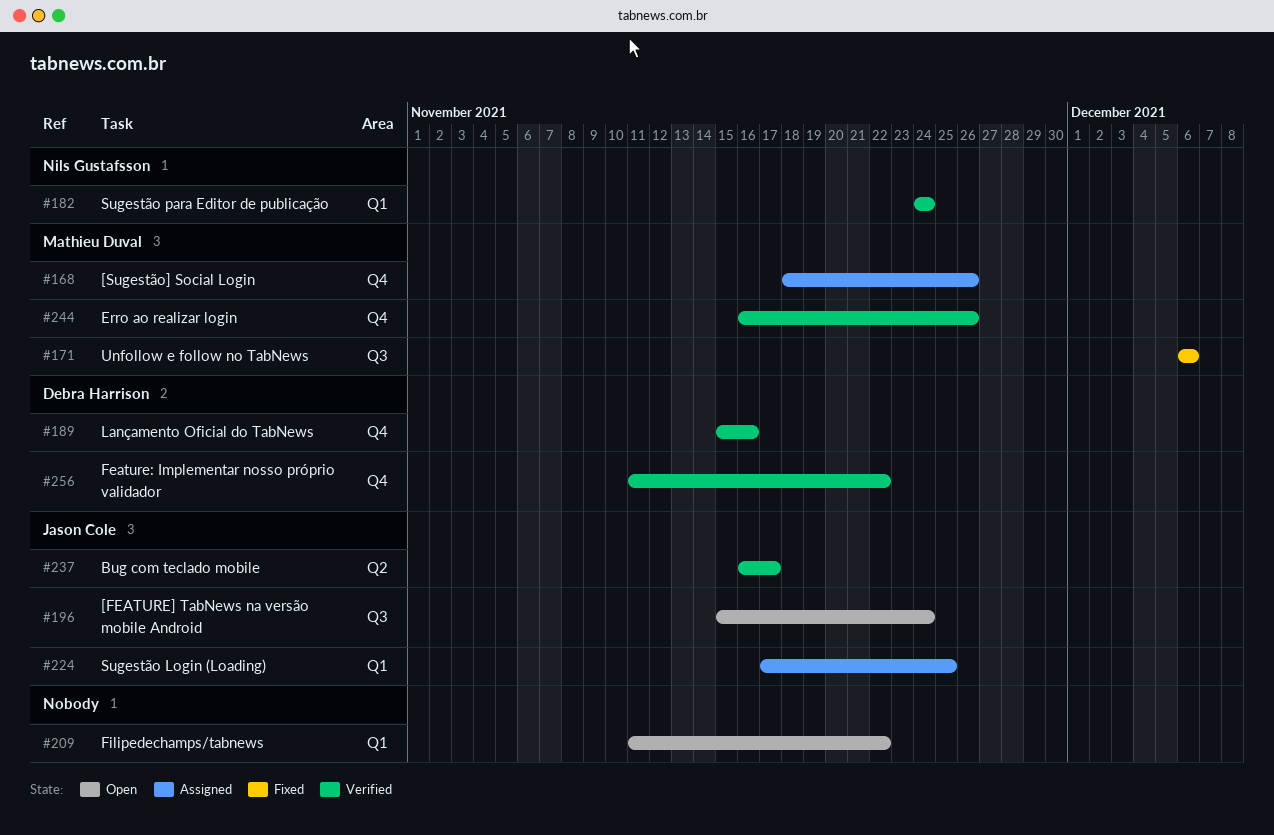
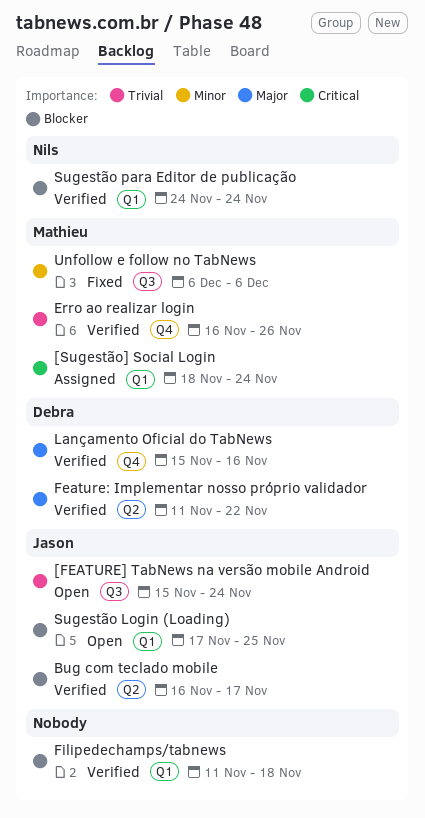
[Sugestão] Social Login, label: Q4 -> Q1
[Sugestão] Social Login, due: Nov 26 -> Nov 24
Feature: Implementar nosso próprio validador, label: Q4 -> Q2
Filipedechamps/tabnews, status: Open -> Verified
Filipedechamps/tabnews, due: Nov 22 -> Nov 18
Sugestão Login (Loading), status: Assigned -> Open

